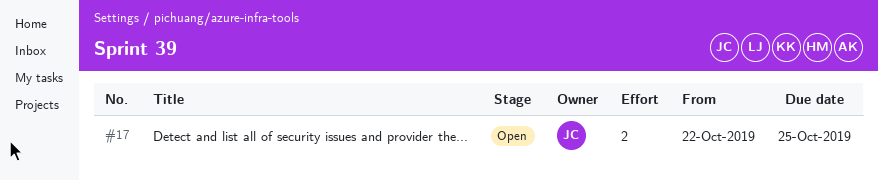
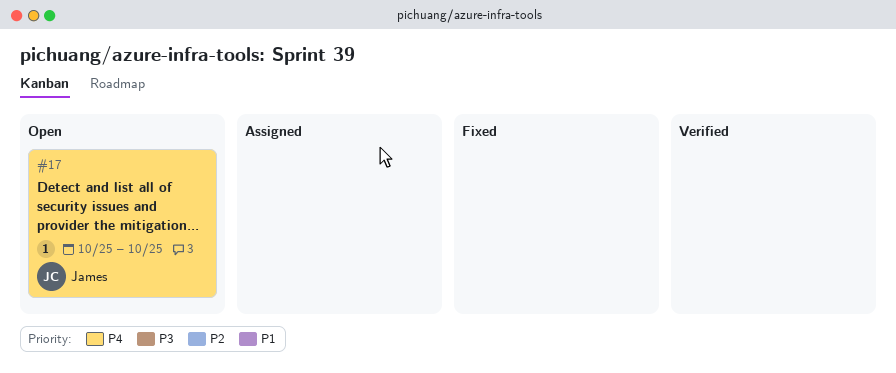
#17, estimate: 2 -> 1
#17, start: Oct 22 -> Oct 25

